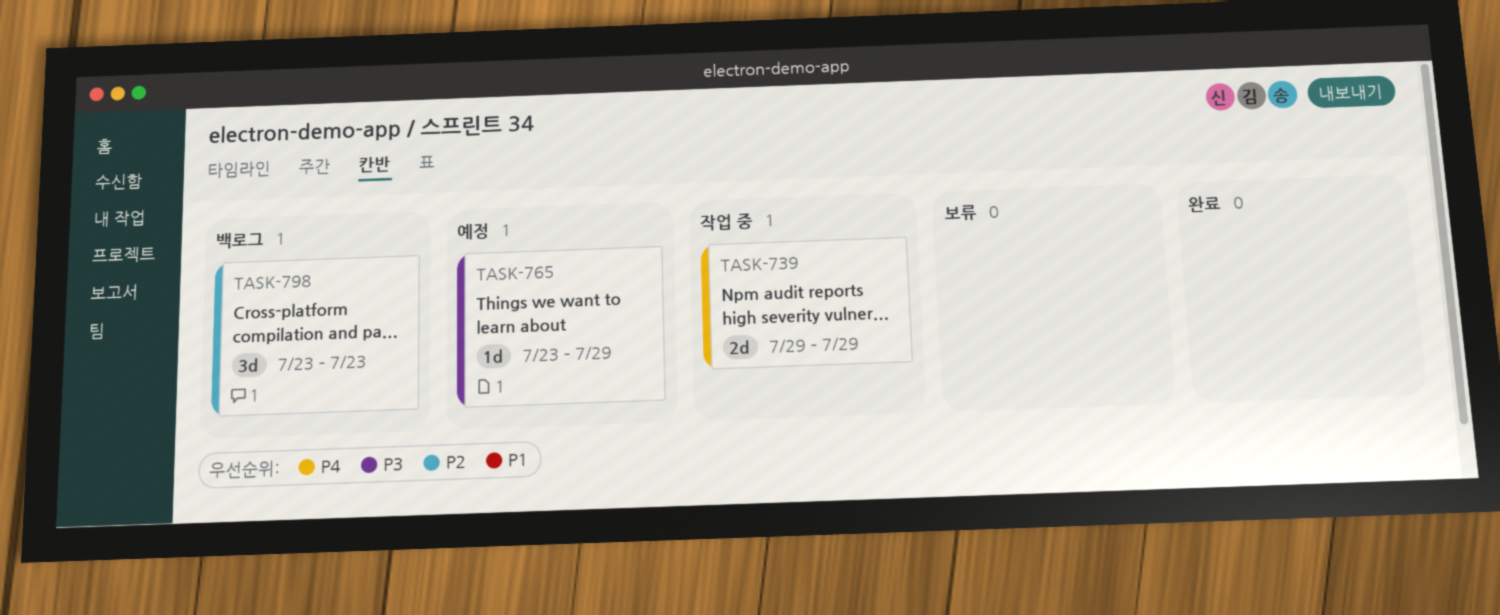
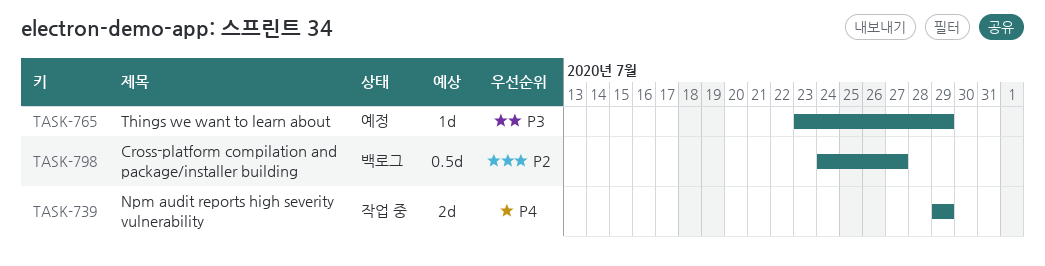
TASK-798, estimate: 3d -> 0.5d
TASK-798, start: Jul 23 -> Jul 24
TASK-798, due: Jul 23 -> Jul 27

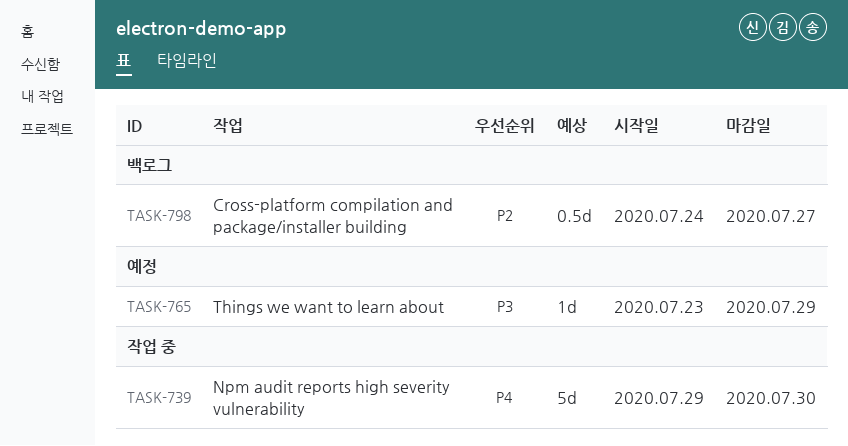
TASK-739, estimate: 2d -> 5d
TASK-739, due: Jul 29 -> Jul 30

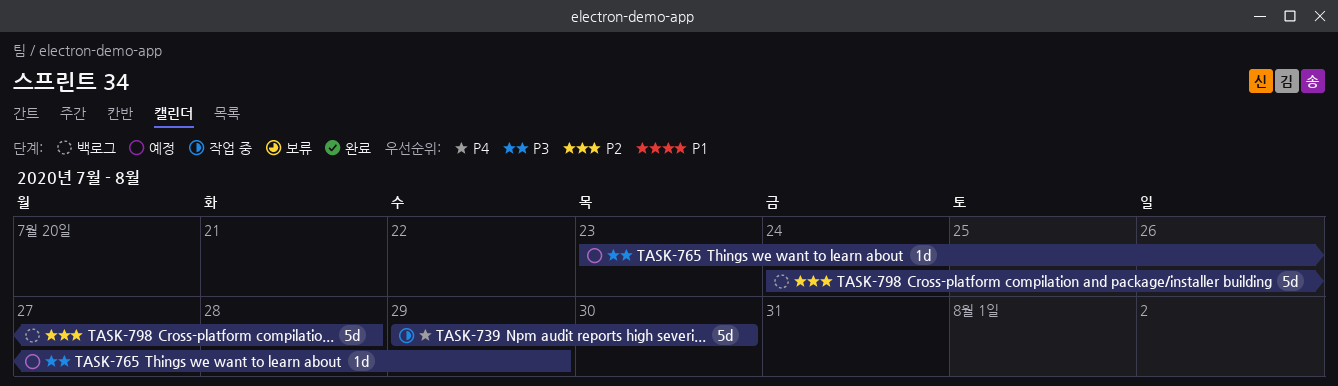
TASK-798, estimate: 0.5d -> 5d
TASK-798, due: Jul 27 -> Jul 28

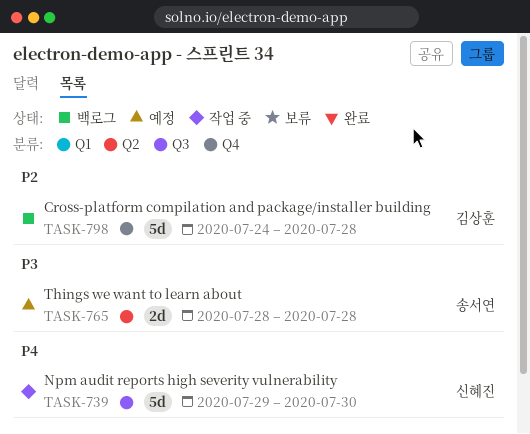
TASK-765, estimate: 1d -> 2d
TASK-765, start: Jul 23 -> Jul 28
TASK-765, due: Jul 29 -> Jul 28

